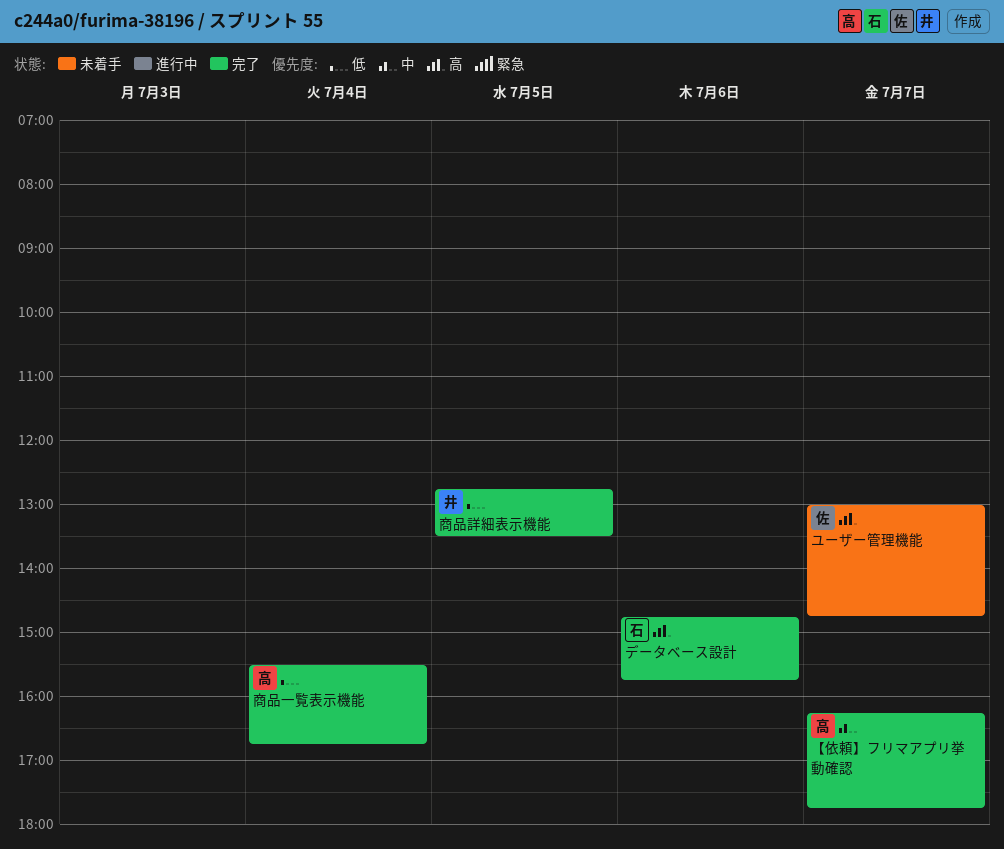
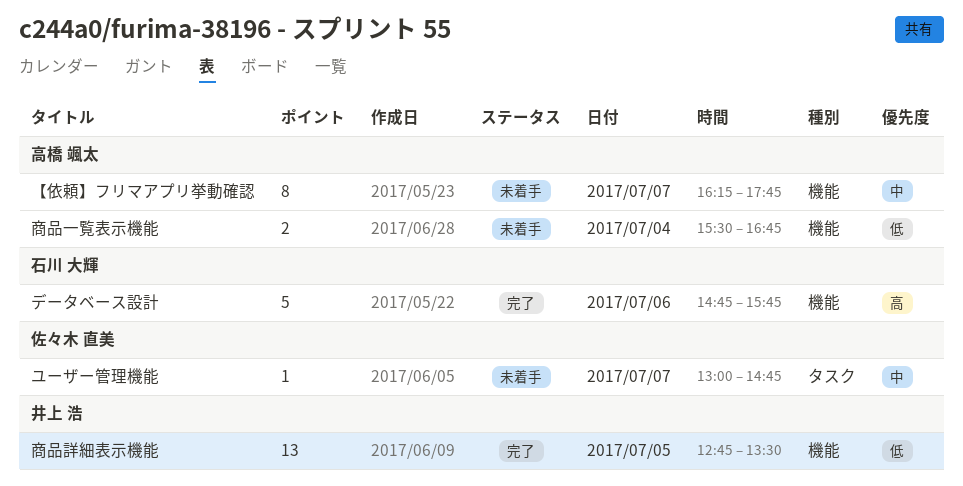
【依頼】フリマアプリ挙動確認, status: 完了 -> 未着手
ユーザー管理機能, priority: 高 -> 中
商品一覧表示機能, status: 完了 -> 未着手

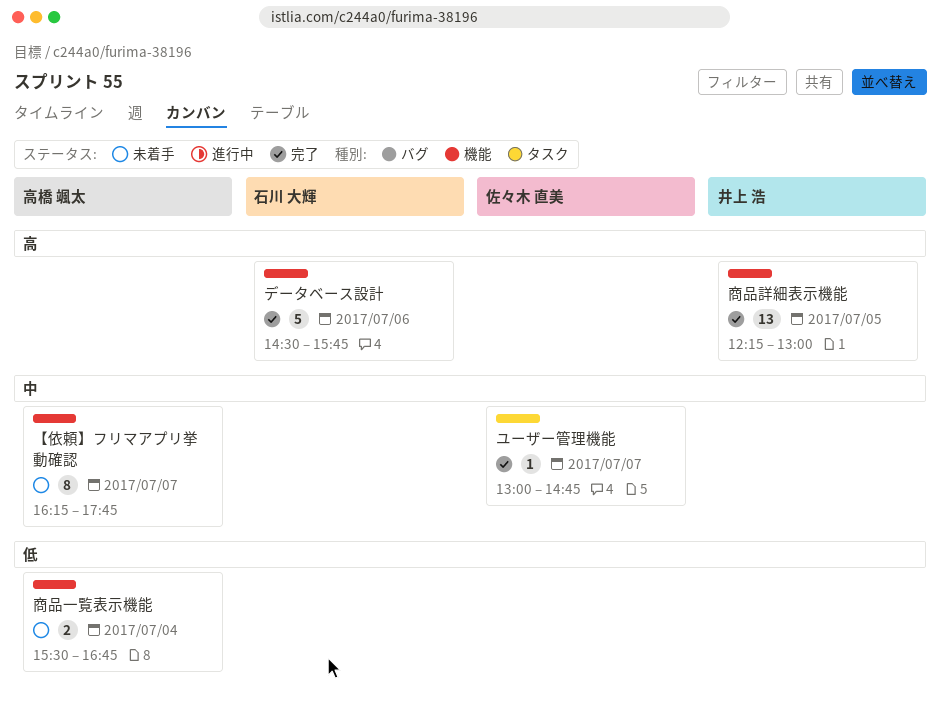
データベース設計, begins: 14:45 -> 14:30
ユーザー管理機能, status: 未着手 -> 完了
商品詳細表示機能, priority: 低 -> 高
商品詳細表示機能, begins: 12:45 -> 12:15
商品詳細表示機能, ends: 13:30 -> 13:00

